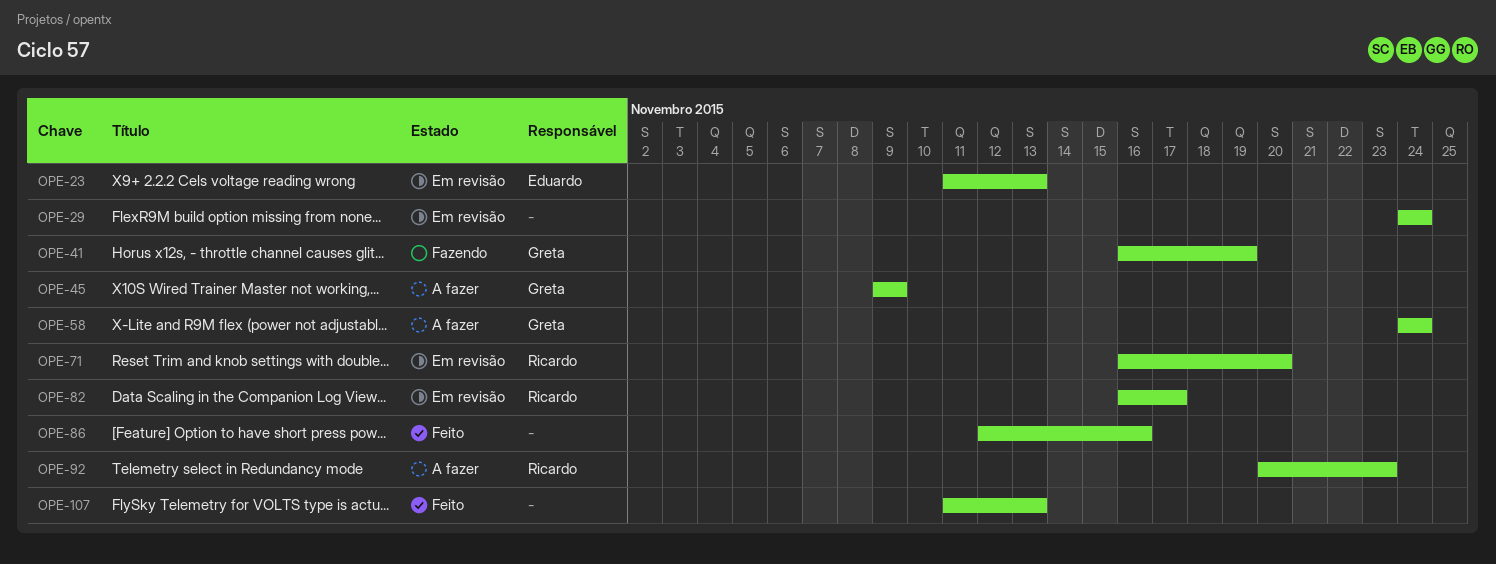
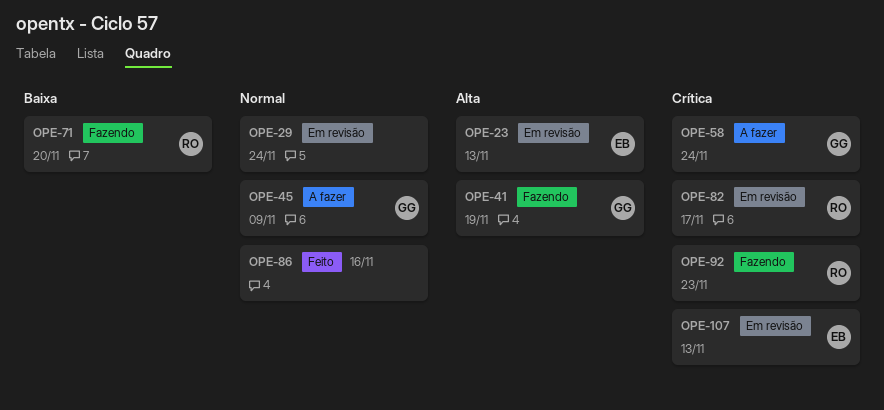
OPE-71, status: Em revisão -> Fazendo
OPE-92, status: A fazer -> Fazendo
OPE-107, status: Feito -> Em revisão
OPE-107, owner: none -> Eduardo

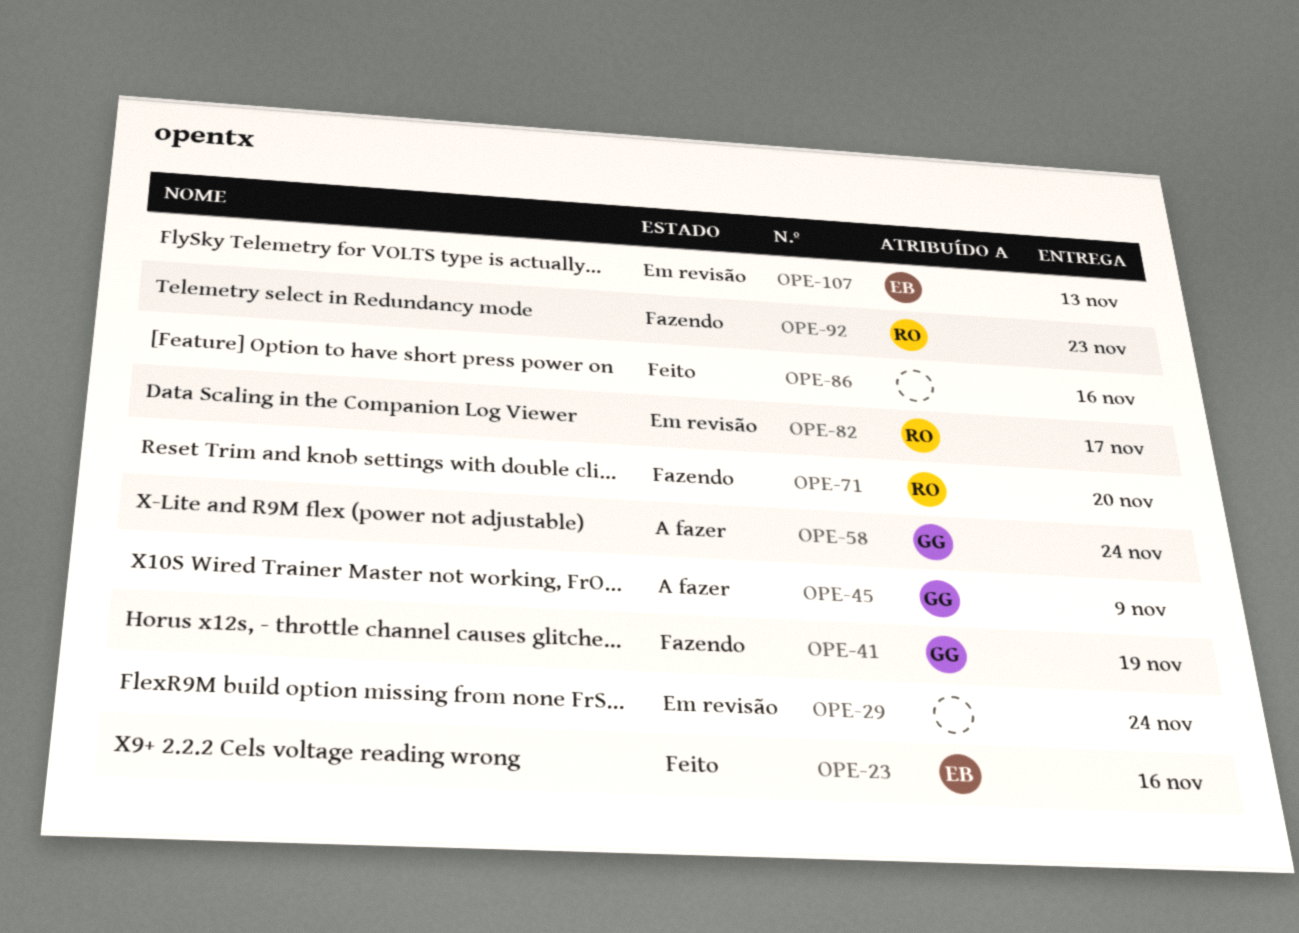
OPE-23, status: Em revisão -> Feito
OPE-23, due: Nov 13 -> Nov 16

